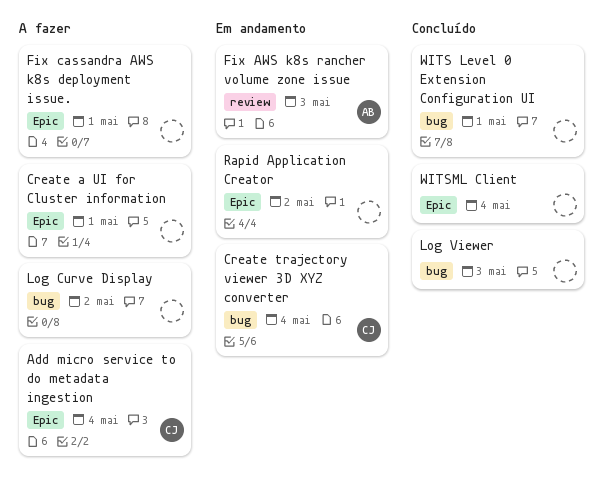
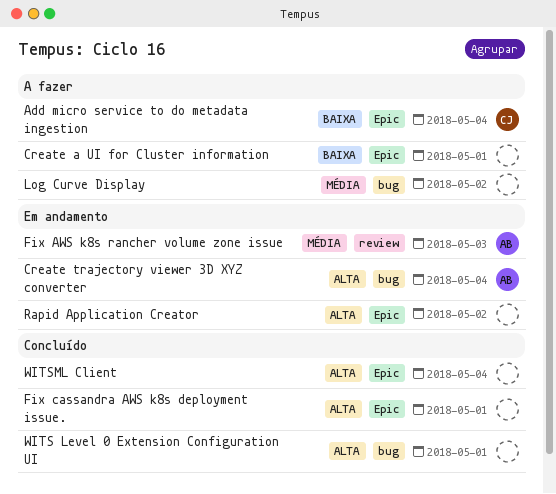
Create trajectory viewer 3D XYZ converter, owner: CJ -> AB
Fix cassandra AWS k8s deployment issue., status: A fazer -> Concluído
Log Viewer: present -> none

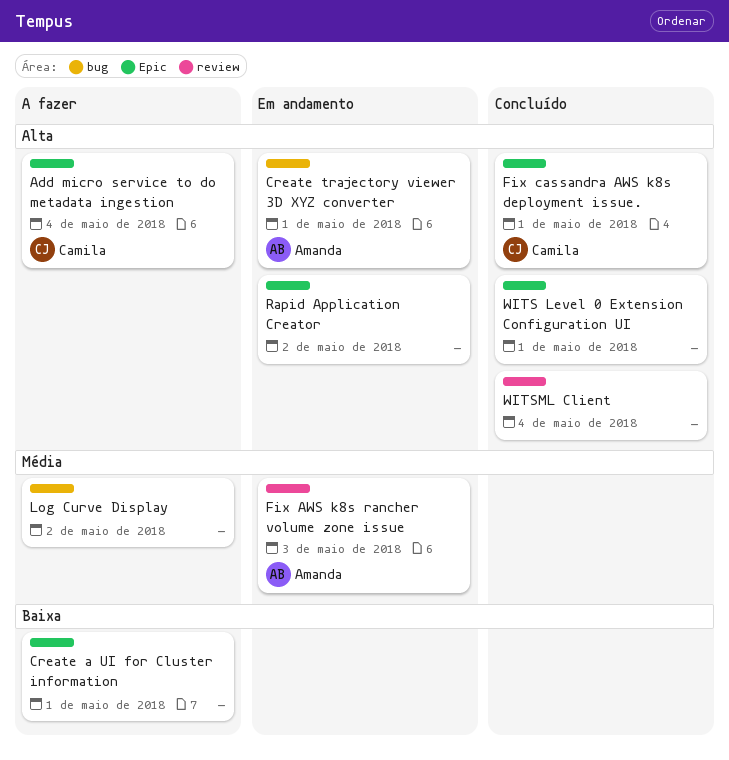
Add micro service to do metadata ingestion, priority: Baixa -> Alta
Create trajectory viewer 3D XYZ converter, due: May 4 -> May 1
Fix cassandra AWS k8s deployment issue., owner: none -> Camila
WITS Level 0 Extension Configuration UI, label: bug -> Epic
WITSML Client, label: Epic -> review

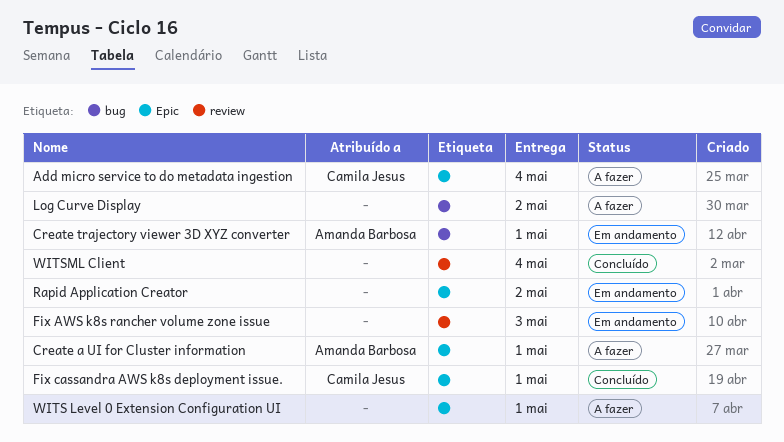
Create a UI for Cluster information, owner: none -> Amanda Barbosa
Fix AWS k8s rancher volume zone issue, owner: Amanda Barbosa -> none
WITS Level 0 Extension Configuration UI, status: Concluído -> A fazer

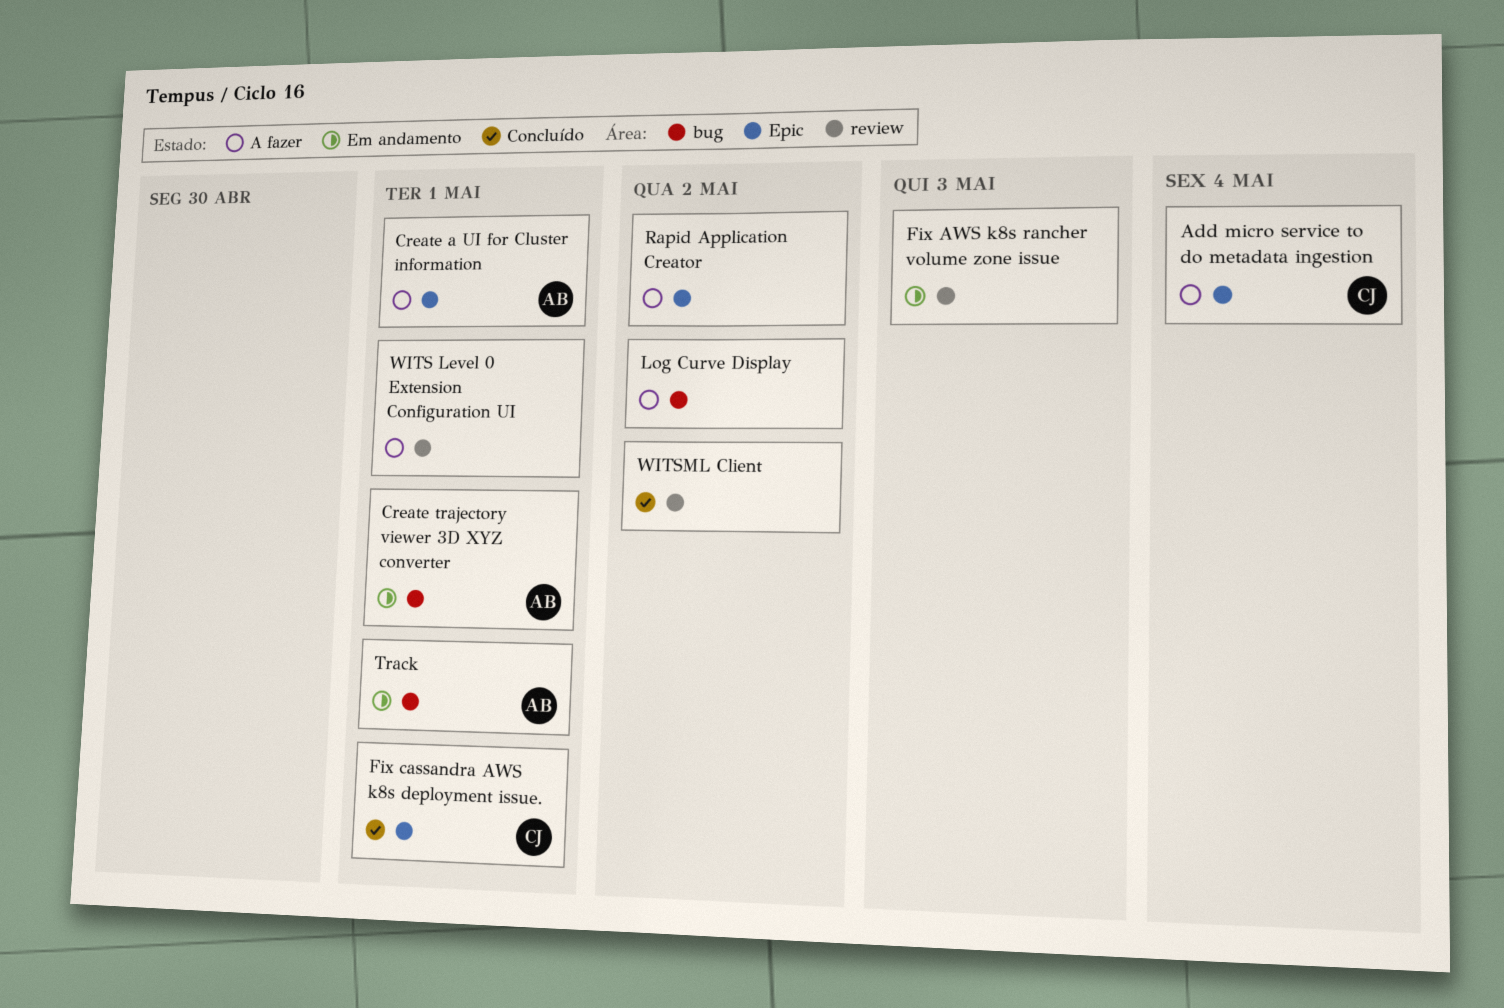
Rapid Application Creator, status: Em andamento -> A fazer
Track: none -> present
WITS Level 0 Extension Configuration UI, label: Epic -> review
WITSML Client, due: May 4 -> May 2

